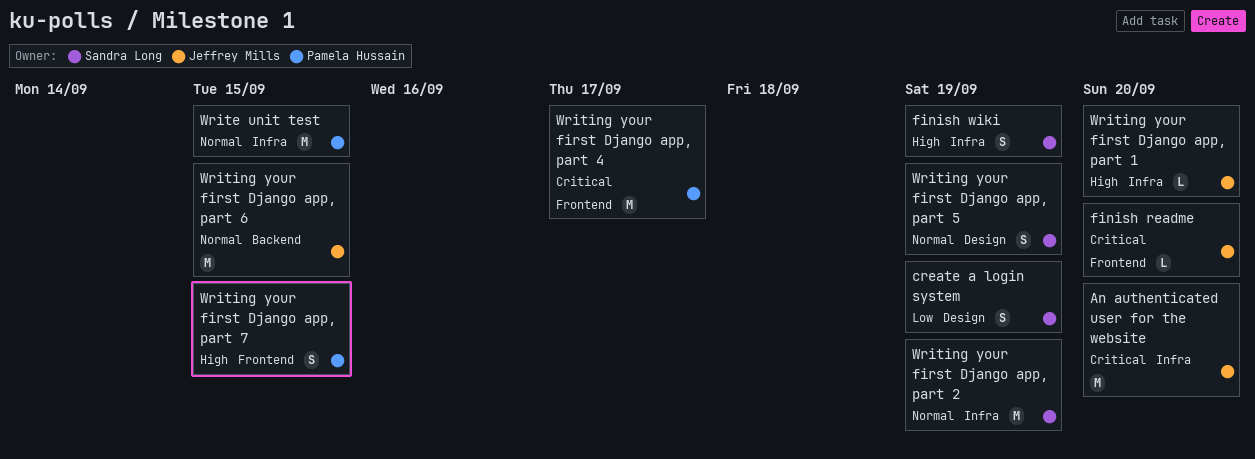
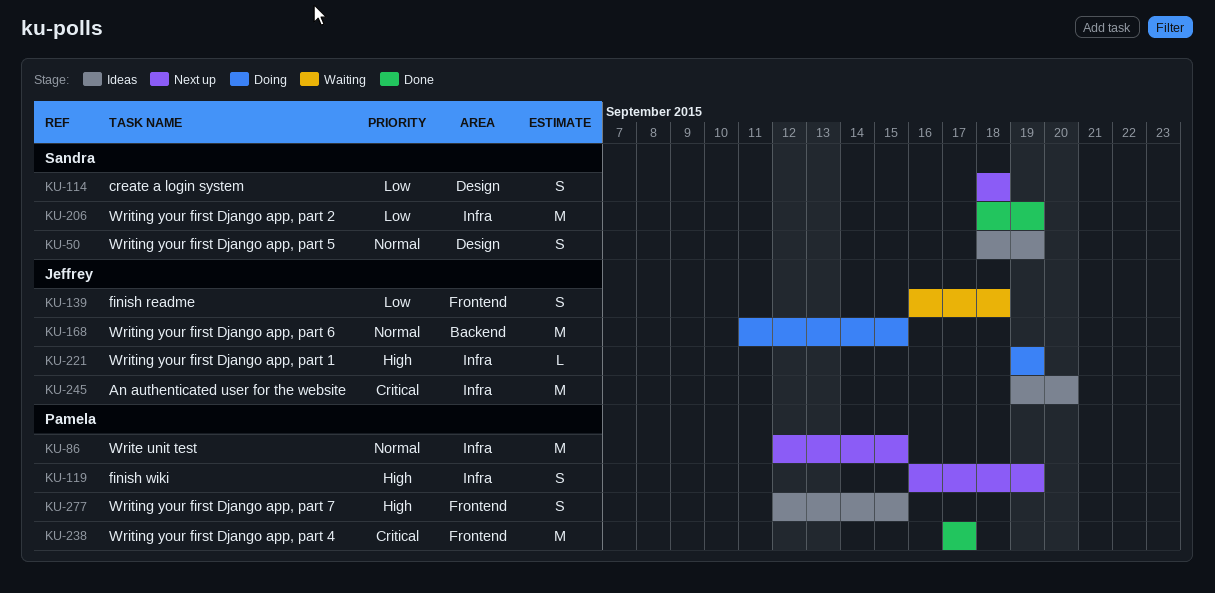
create a login system, due: Sep 19 -> Sep 18
finish readme, priority: Critical -> Low
finish readme, estimate: L -> S
finish readme, due: Sep 20 -> Sep 18
finish wiki, owner: Sandra Long -> Pamela Hussain
Writing your first Django app, part 1, due: Sep 20 -> Sep 19
Writing your first Django app, part 2, priority: Normal -> Low

